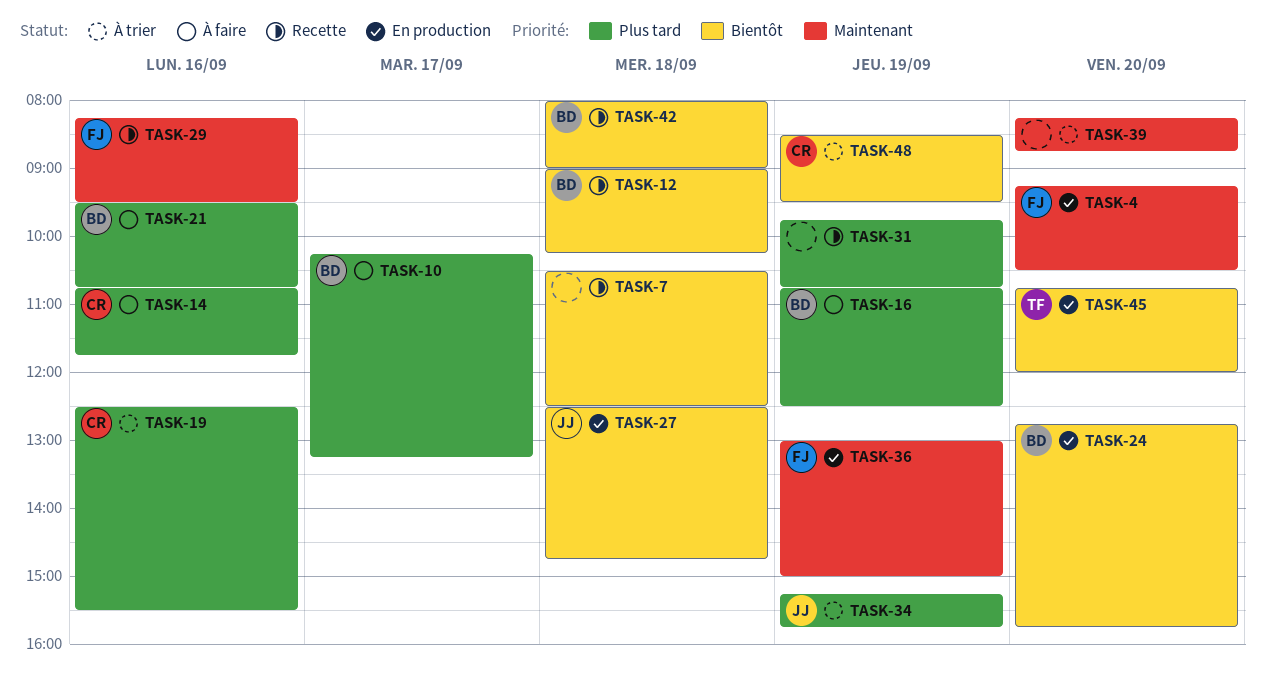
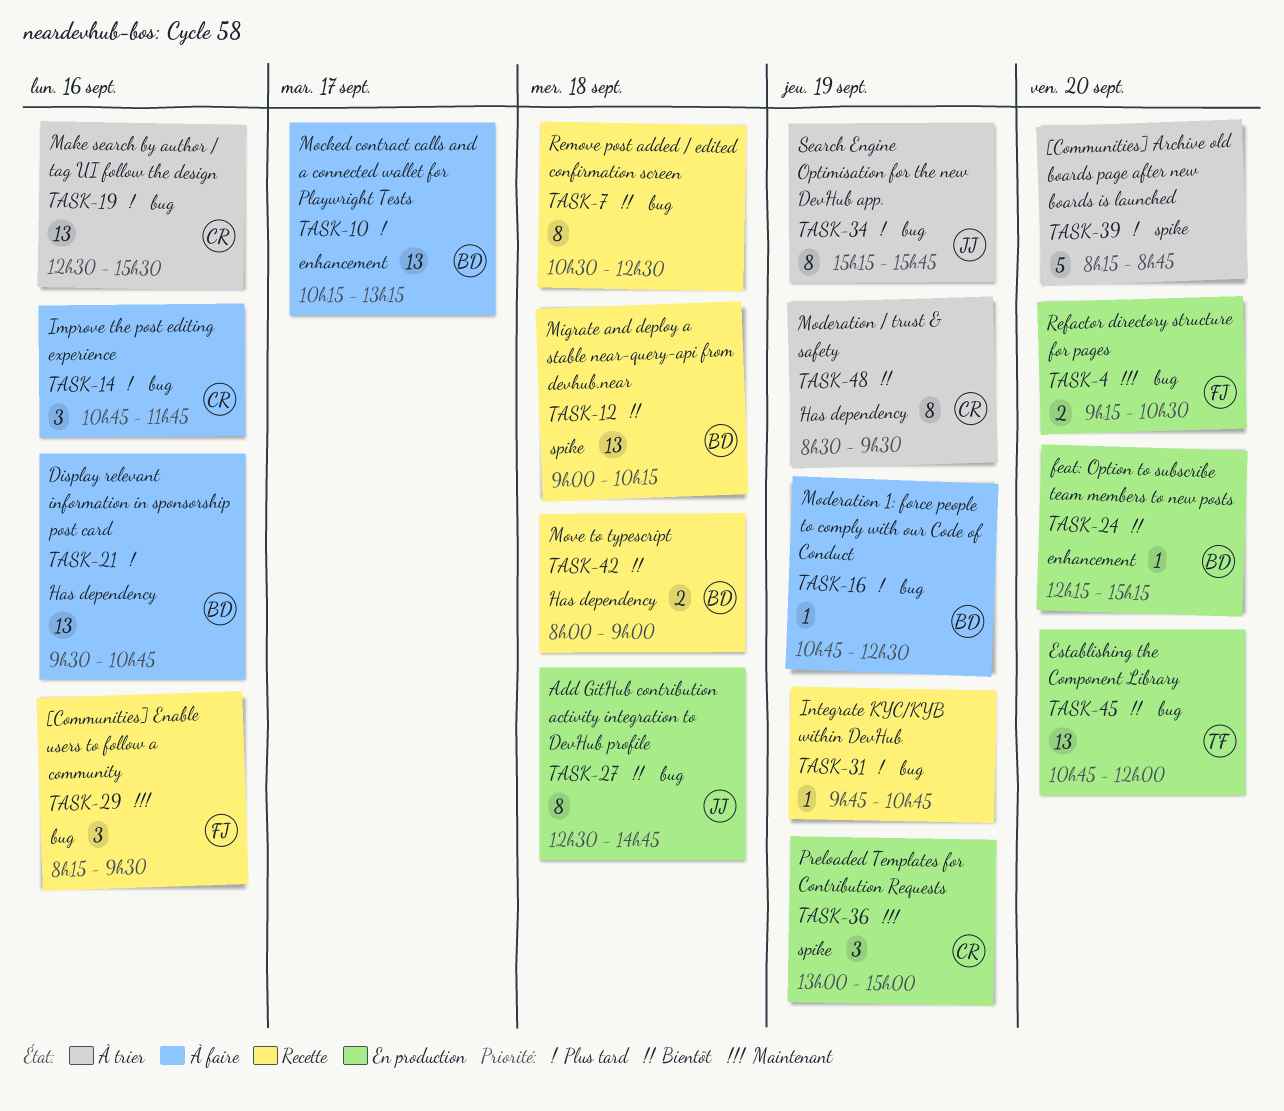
TASK-24, begins: 12:45 -> 12:15
TASK-24, ends: 15:45 -> 15:15
TASK-36, owner: FJ -> CR
TASK-39, priority: Maintenant -> Plus tard

